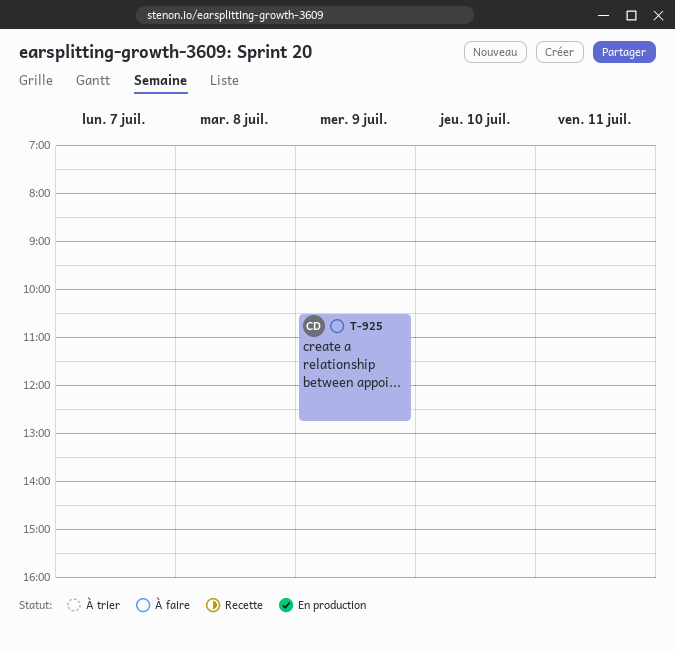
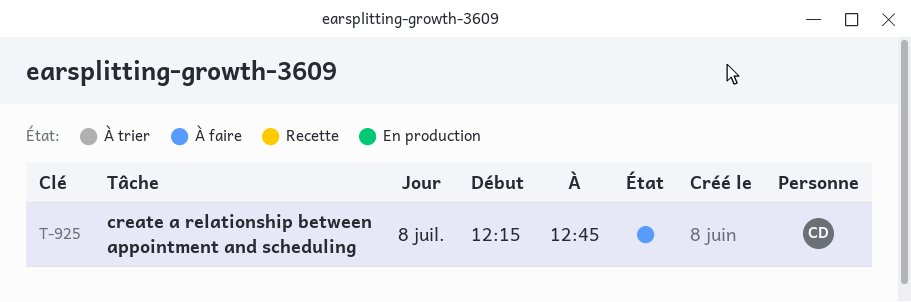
T-925, day: Jul 9 -> Jul 8
T-925, begins: 10:30 -> 12:15

